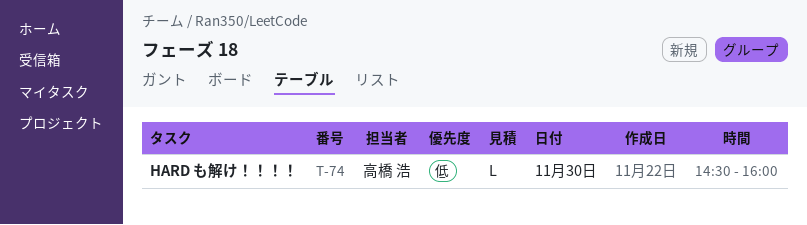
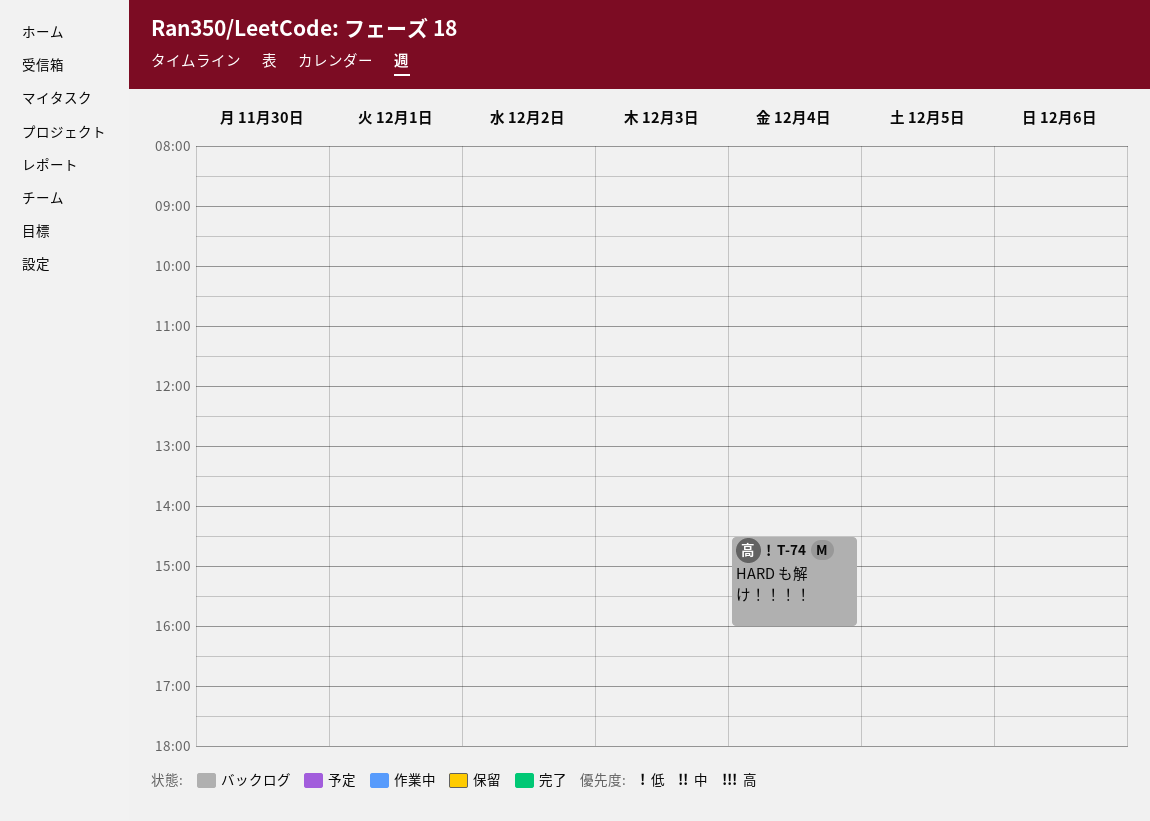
T-74, estimate: L -> M
T-74, day: Nov 30 -> Dec 4

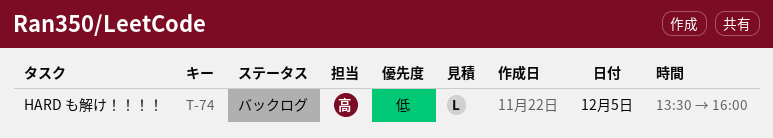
T-74, estimate: M -> L
T-74, day: Dec 4 -> Dec 5
T-74, begins: 14:30 -> 13:30

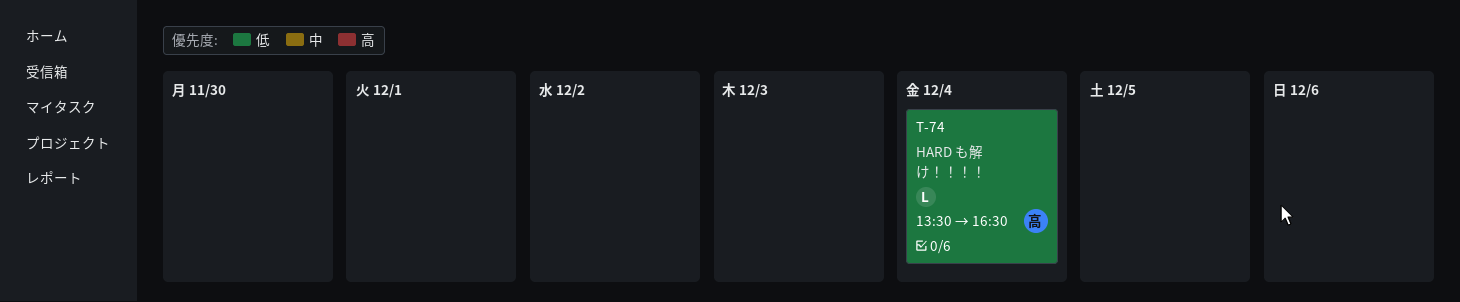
T-74, day: Dec 5 -> Dec 4
T-74, ends: 16:00 -> 16:30

